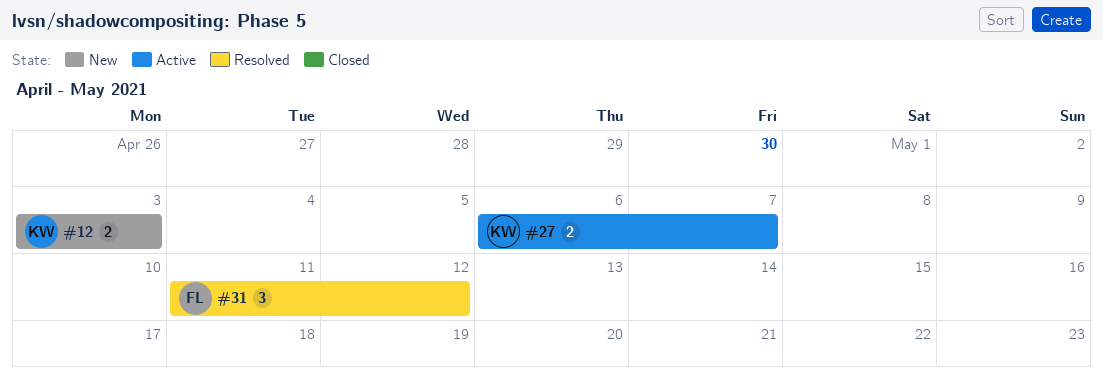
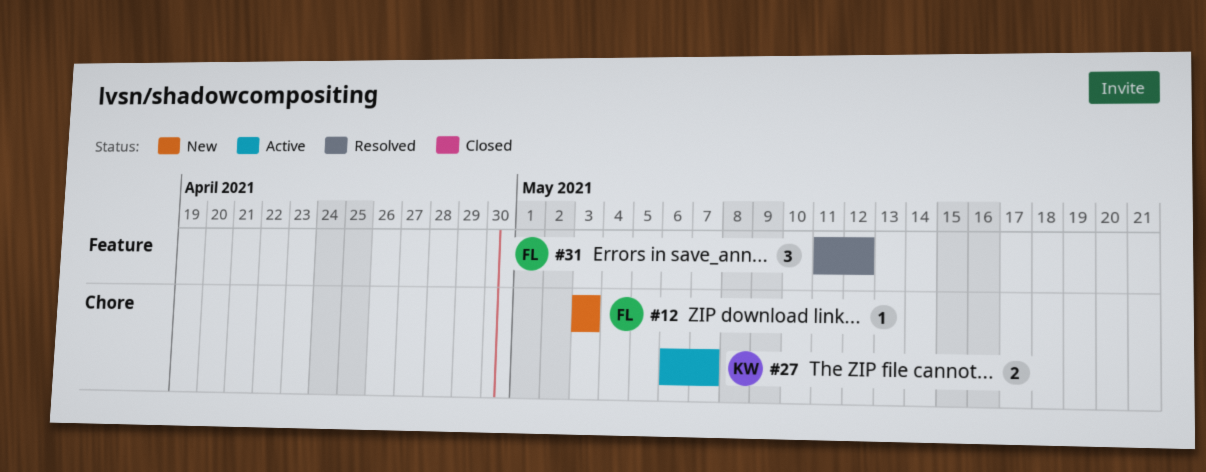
#12, owner: KW -> FL
#12, estimate: 2 -> 1

